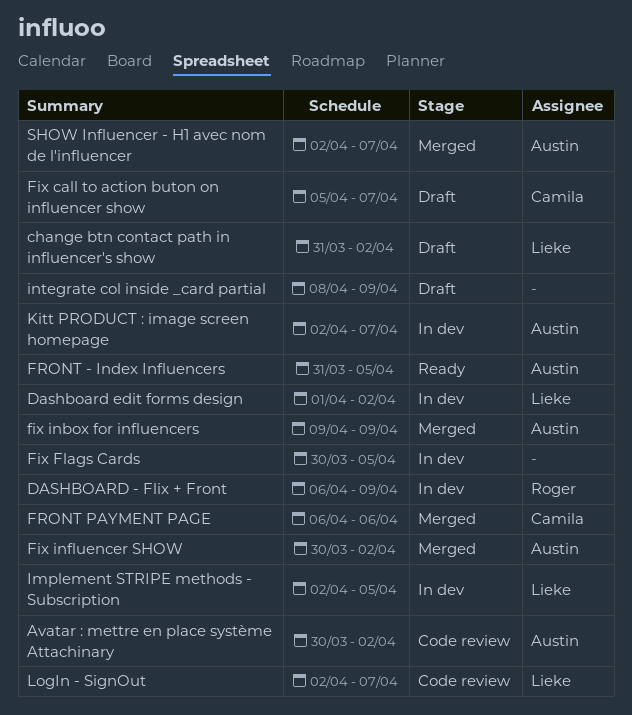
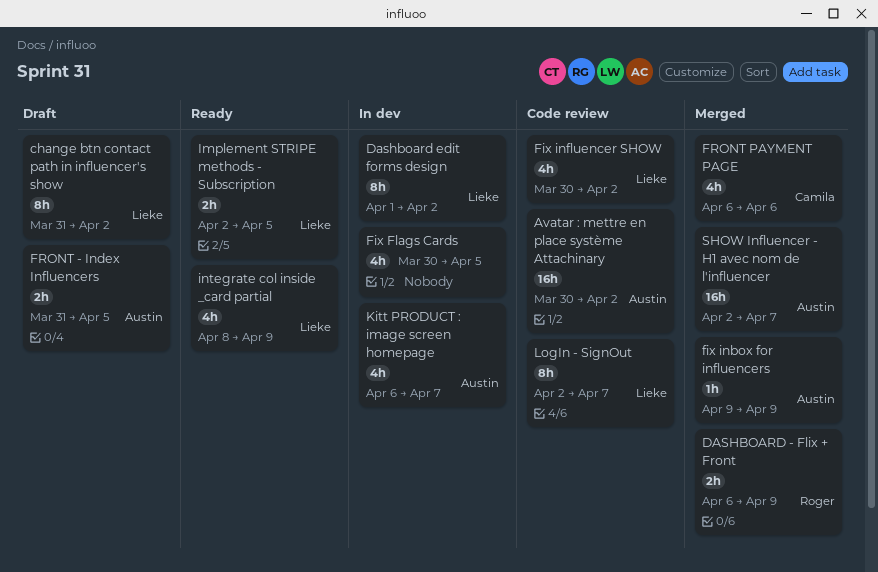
DASHBOARD - Flix + Front, status: In dev -> Merged
Fix call to action buton on influencer show: present -> none
Fix influencer SHOW, status: Merged -> Code review
Fix influencer SHOW, owner: Austin -> Lieke
FRONT - Index Influencers, status: Ready -> Draft
Implement STRIPE methods - Subscription, status: In dev -> Ready
integrate col inside _card partial, status: Draft -> Ready
integrate col inside _card partial, owner: none -> Lieke
Kitt PRODUCT : image screen homepage, start: Apr 2 -> Apr 6

